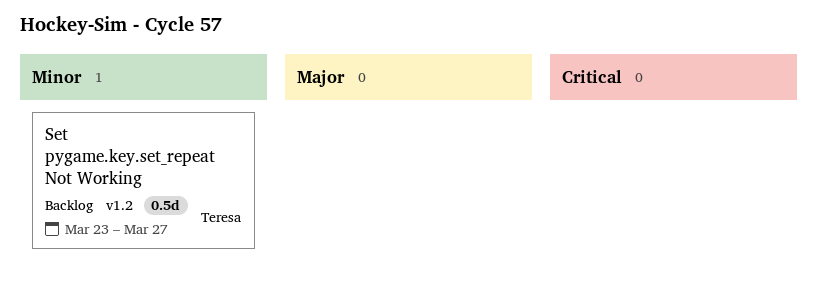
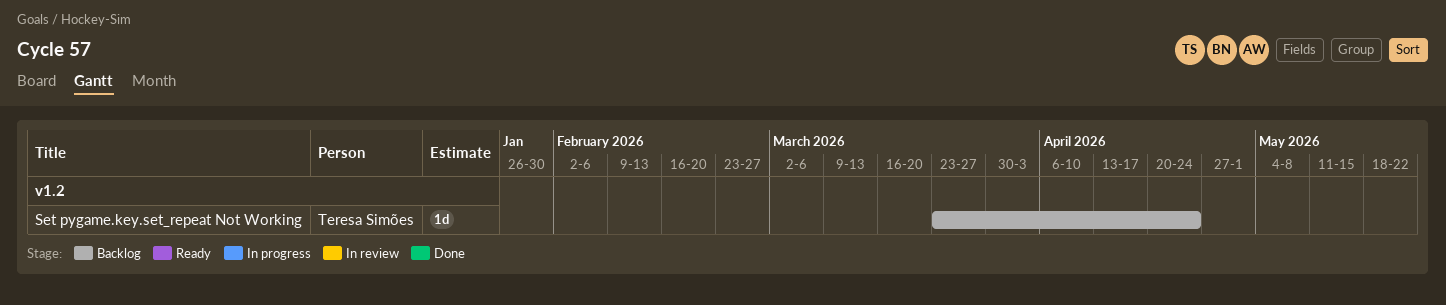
Set pygame.key.set_repeat Not Working, estimate: 0.5d -> 1d
Set pygame.key.set_repeat Not Working, due: Mar 27 -> Apr 24

